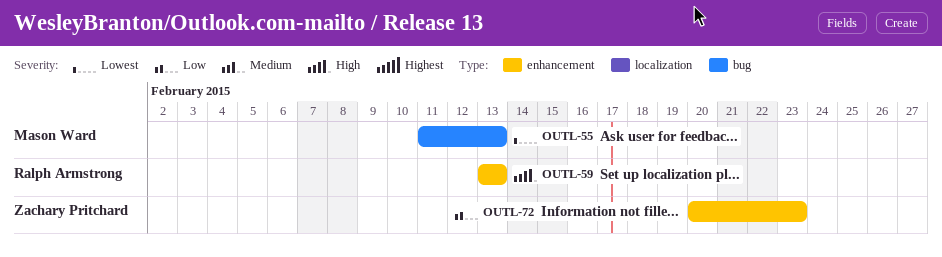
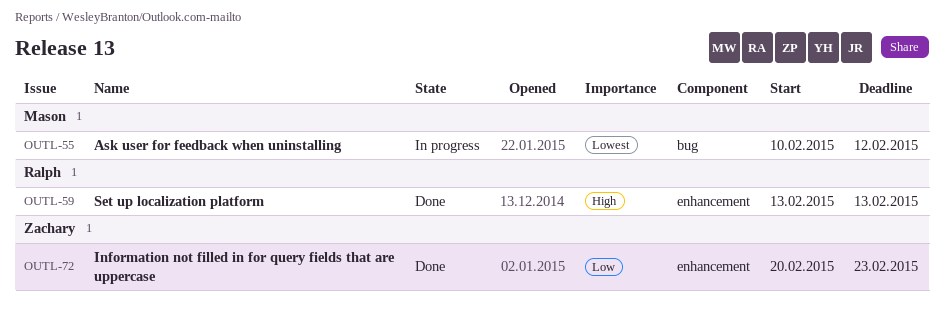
OUTL-55, start: Feb 11 -> Feb 10
OUTL-55, due: Feb 13 -> Feb 12

